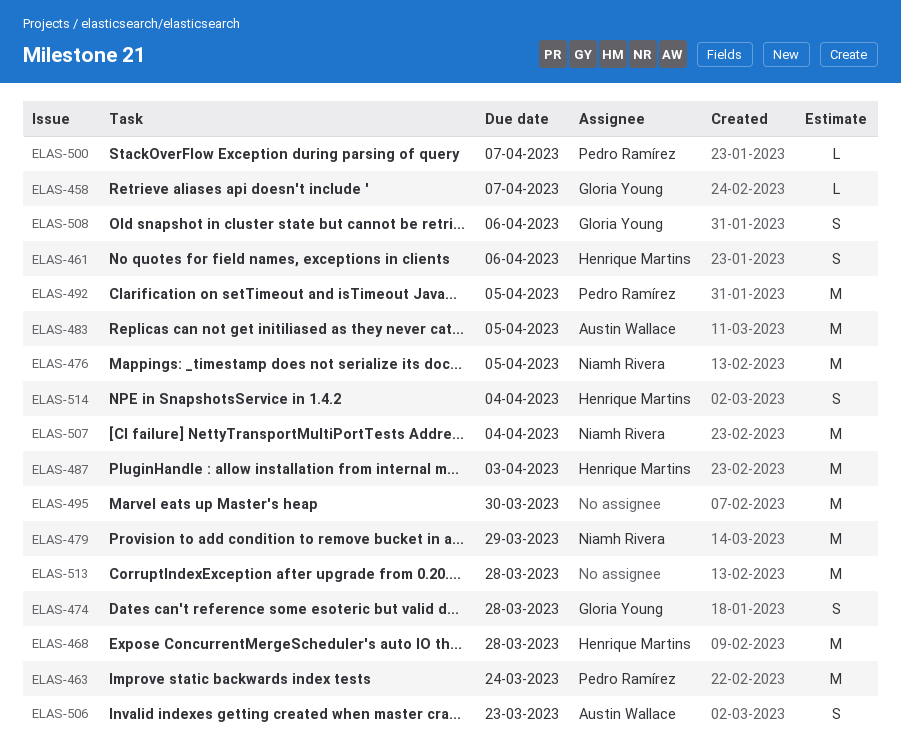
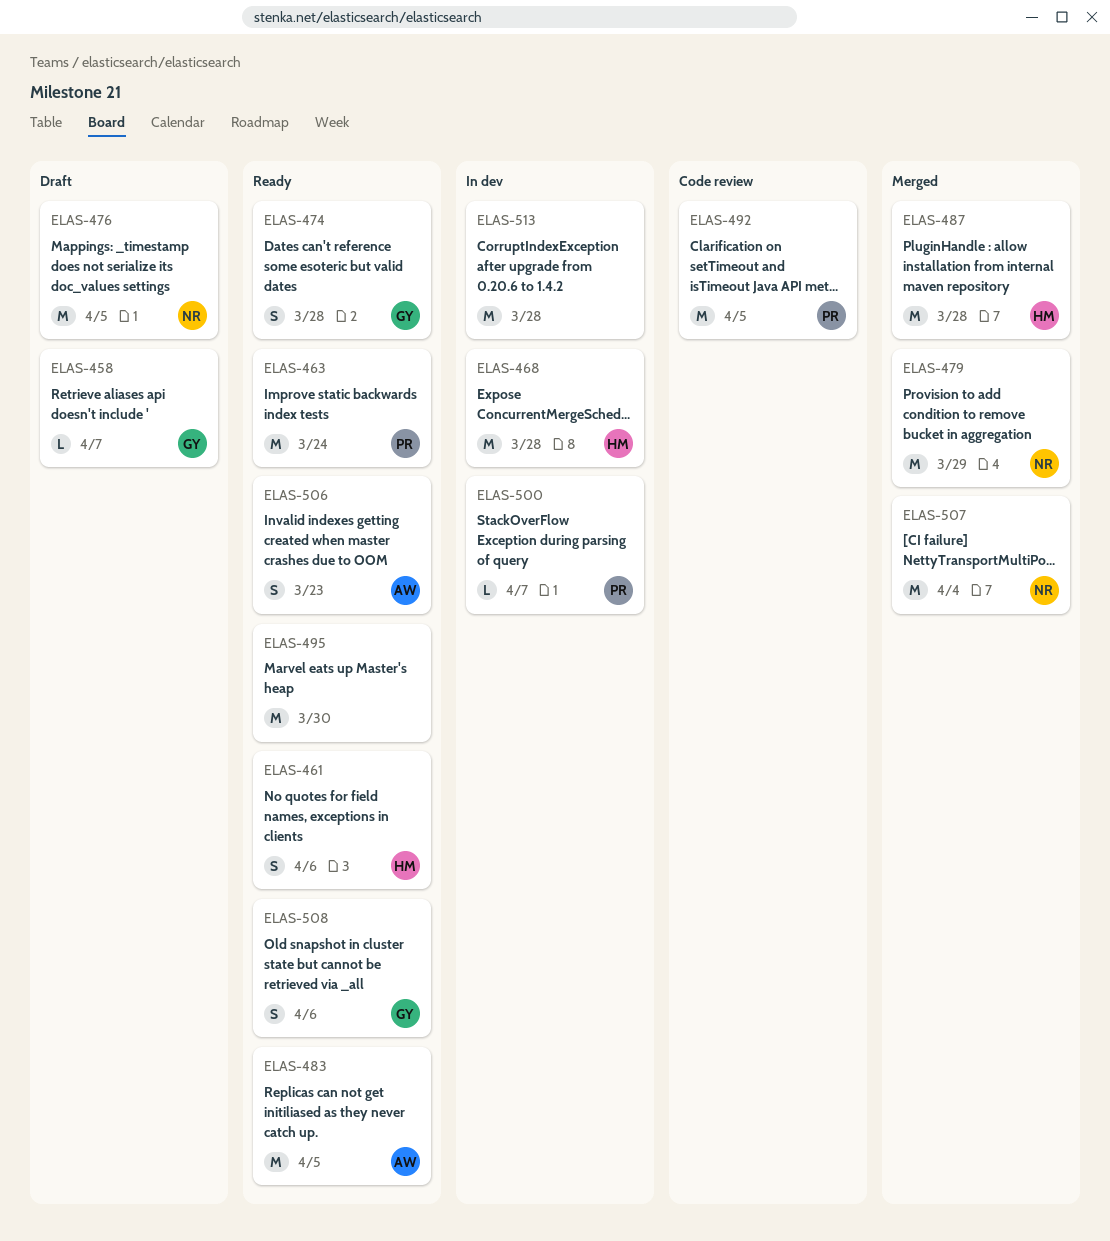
ELAS-487, due: Apr 3 -> Mar 28
ELAS-514: present -> none

